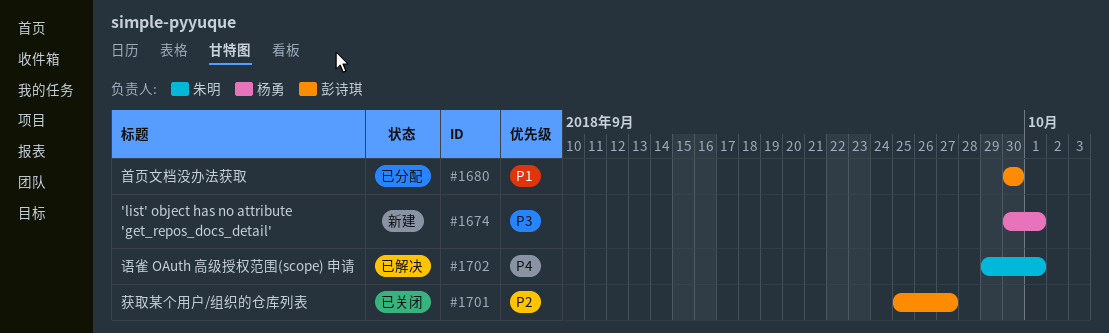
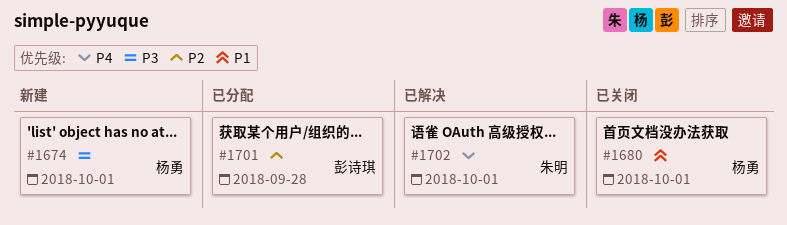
#1680, status: 已分配 -> 已关闭
#1680, owner: 彭诗琪 -> 杨勇
#1680, due: Sep 30 -> Oct 1
#1701, status: 已关闭 -> 已分配
#1701, due: Sep 27 -> Sep 28

